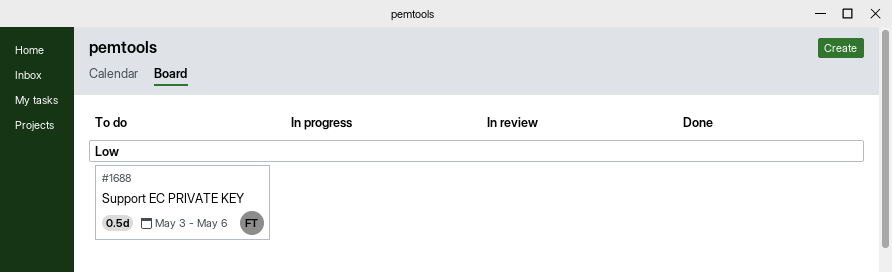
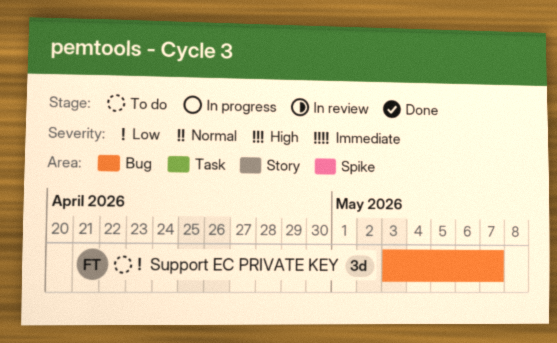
Support EC PRIVATE KEY, estimate: 0.5d -> 3d
Support EC PRIVATE KEY, due: May 6 -> May 7

